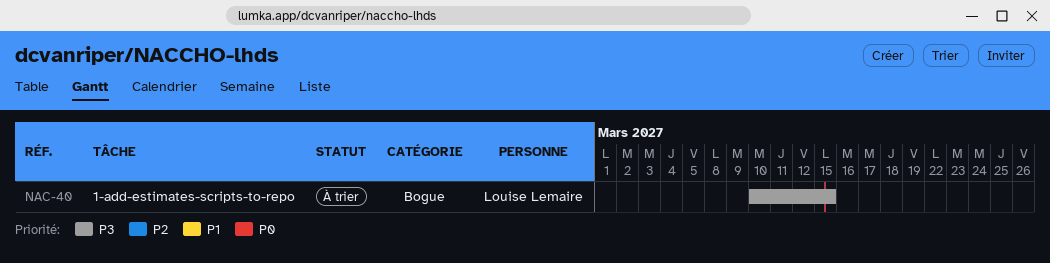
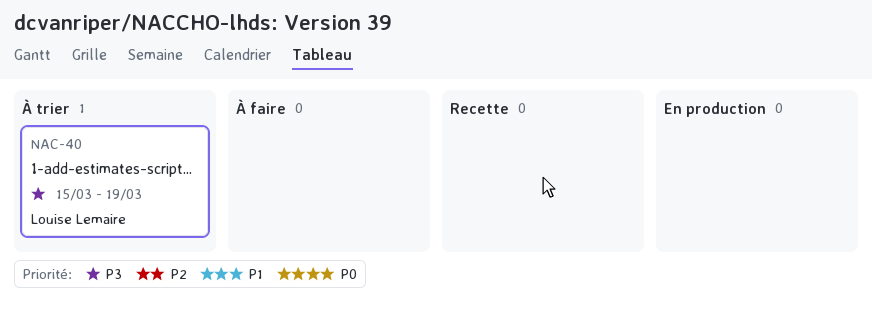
NAC-40, start: Mar 10 -> Mar 15
NAC-40, due: Mar 15 -> Mar 19

